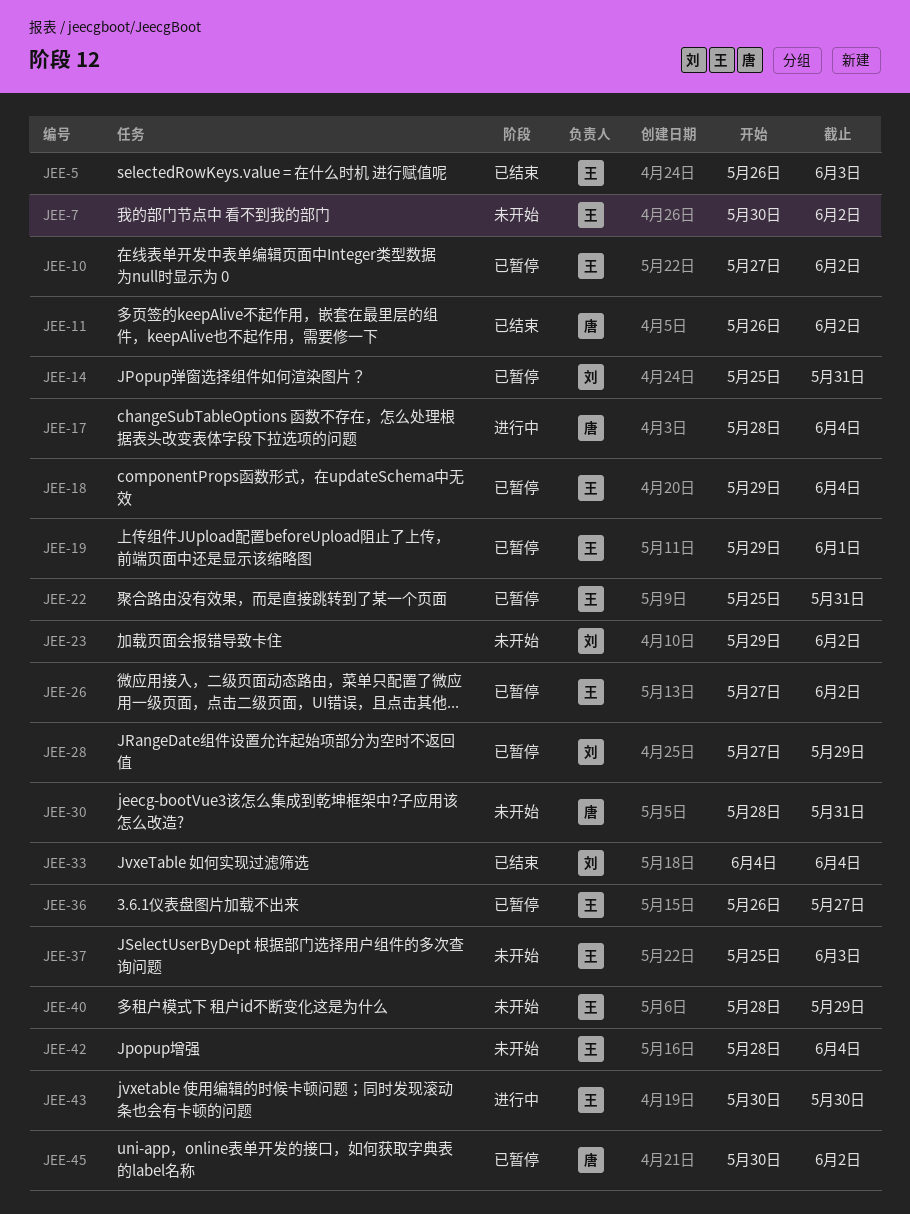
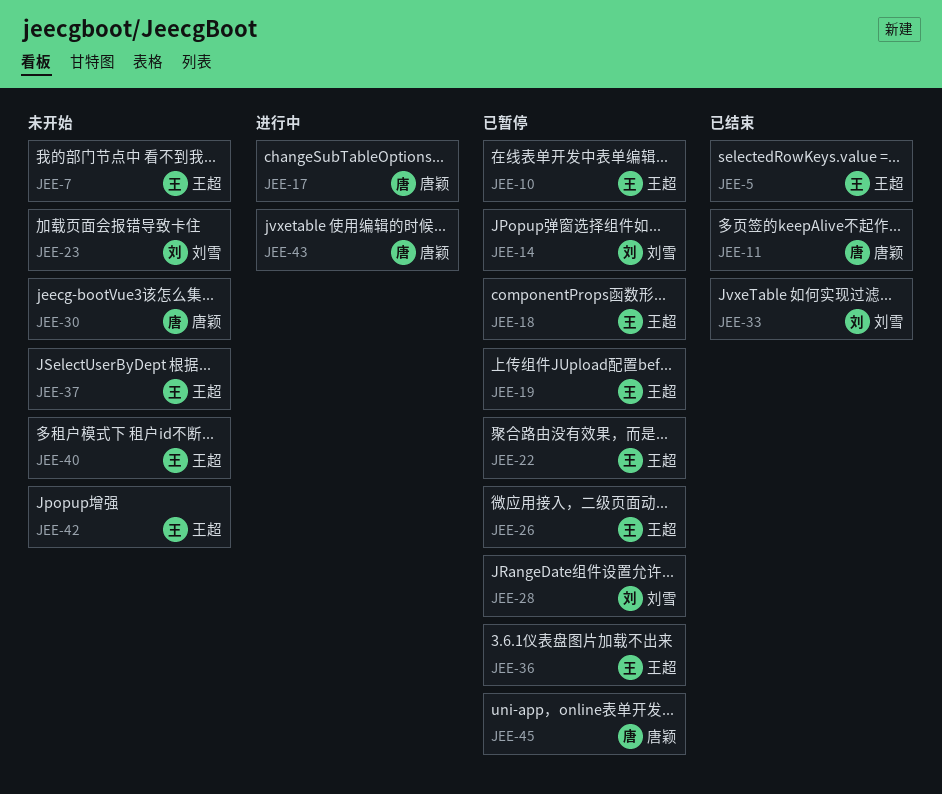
JEE-43, owner: 王超 -> 唐颖

